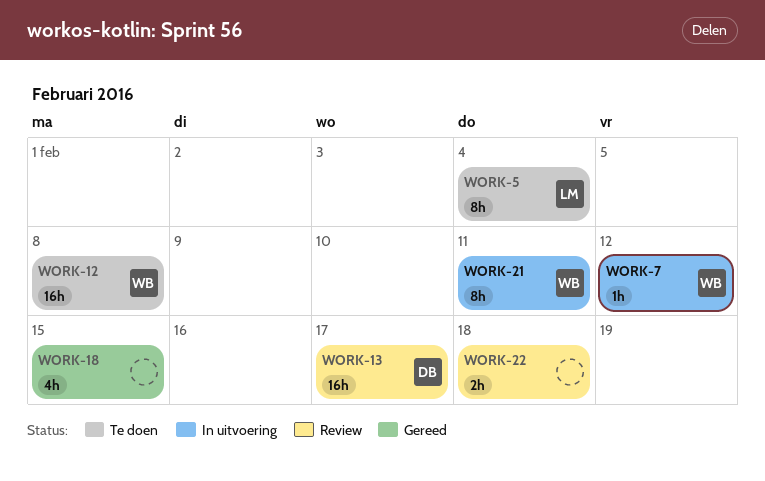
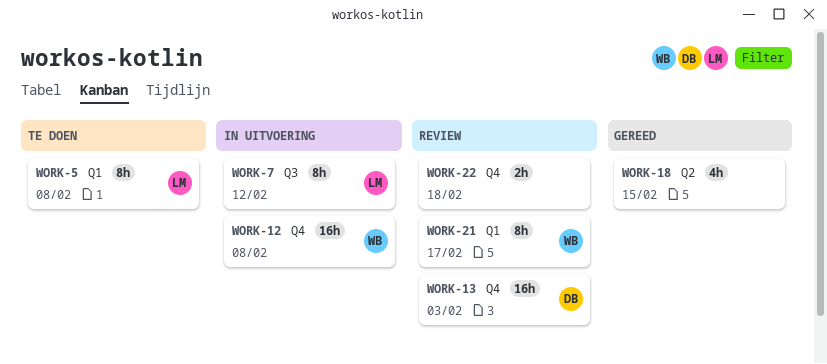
WORK-5, due: Feb 4 -> Feb 8
WORK-7, owner: WB -> LM
WORK-7, estimate: 1h -> 8h
WORK-12, status: Te doen -> In uitvoering
WORK-13, due: Feb 17 -> Feb 3
WORK-21, status: In uitvoering -> Review
WORK-21, due: Feb 11 -> Feb 17

